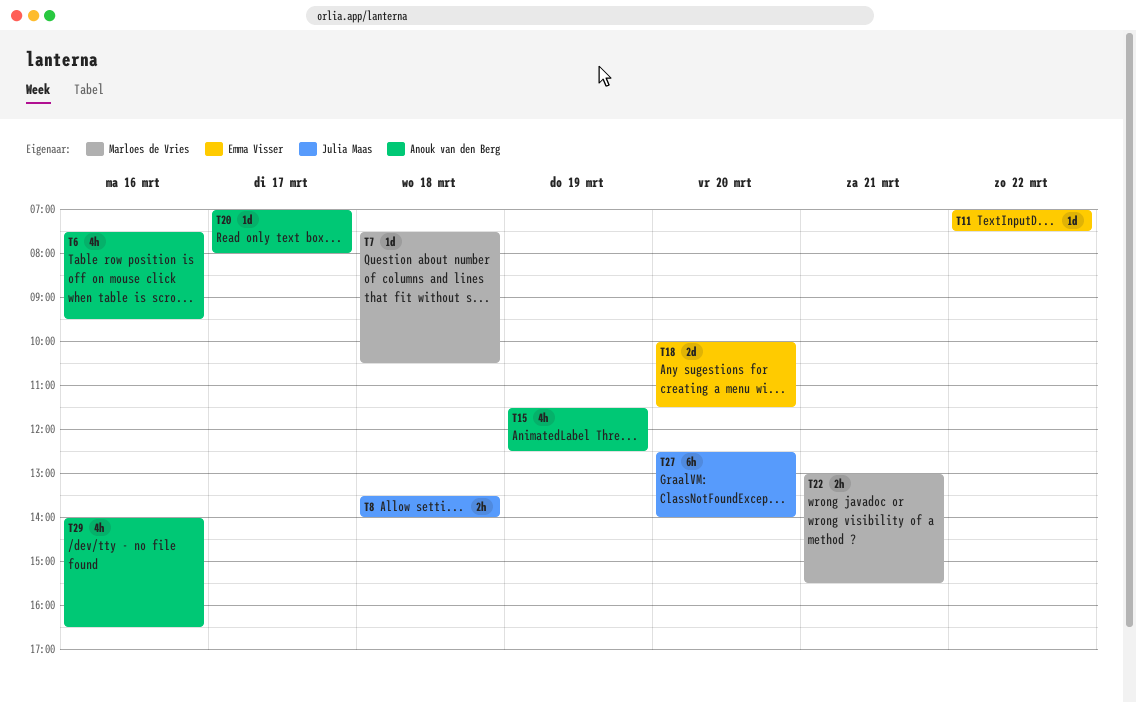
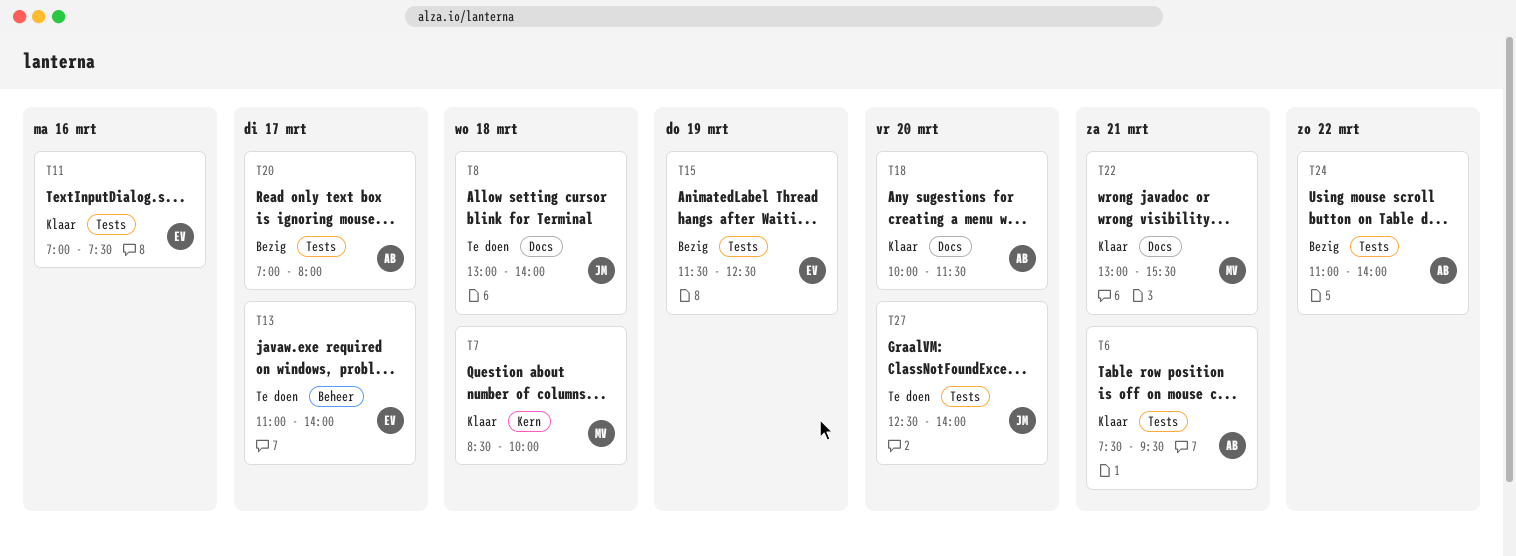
T6, day: Mar 16 -> Mar 21
T7, begins: 07:30 -> 08:30
T7, ends: 10:30 -> 10:00
T8, begins: 13:30 -> 13:00
T11, day: Mar 22 -> Mar 16
T13: none -> present
T15, owner: Anouk van den Berg -> Emma Visser
T18, owner: Emma Visser -> Anouk van den Berg
T24: none -> present
T29: present -> none

